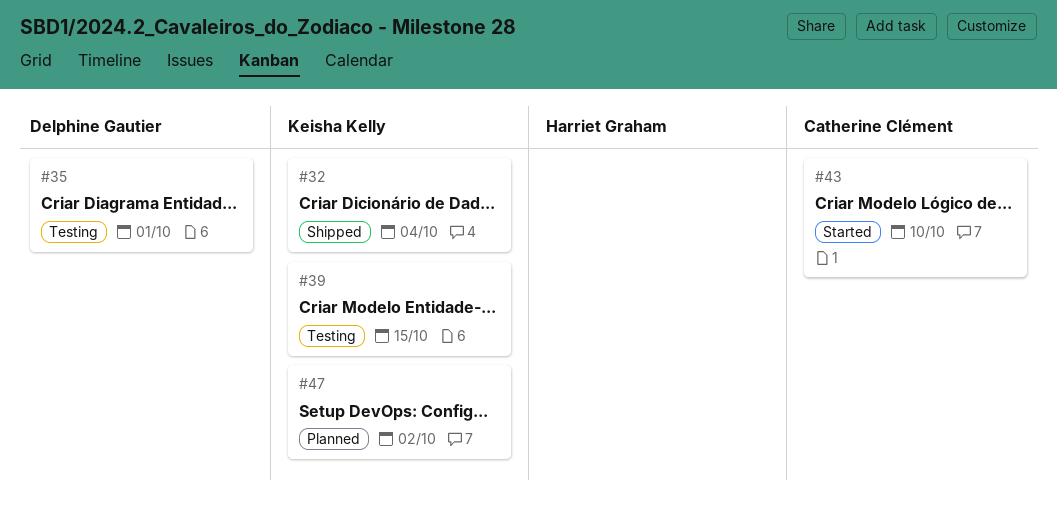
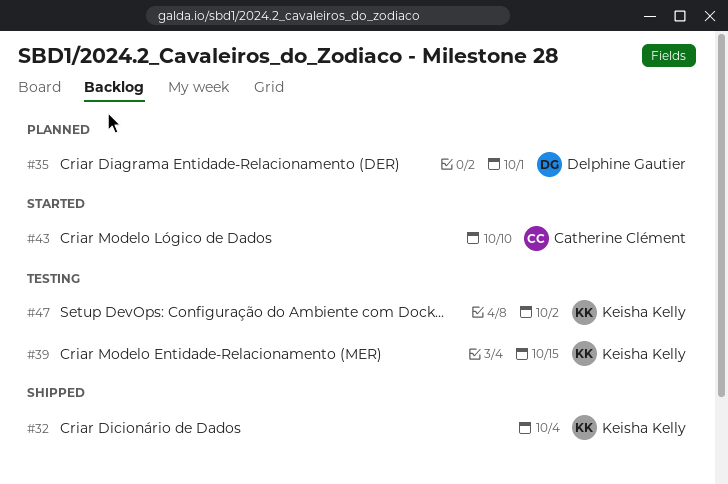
#35, status: Testing -> Planned
#47, status: Planned -> Testing

